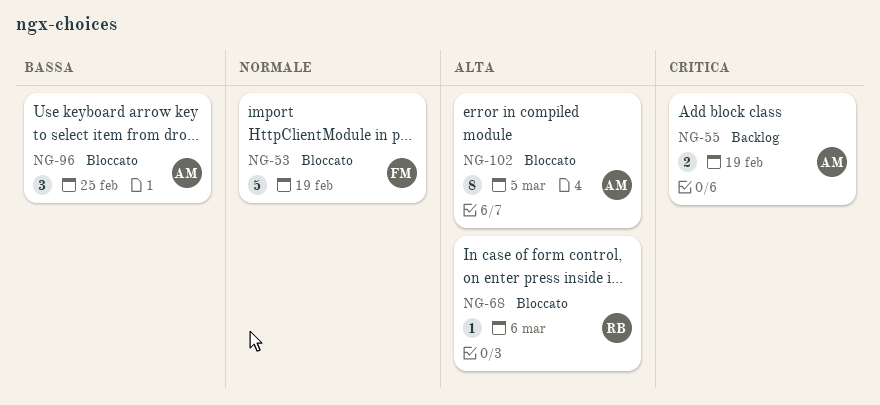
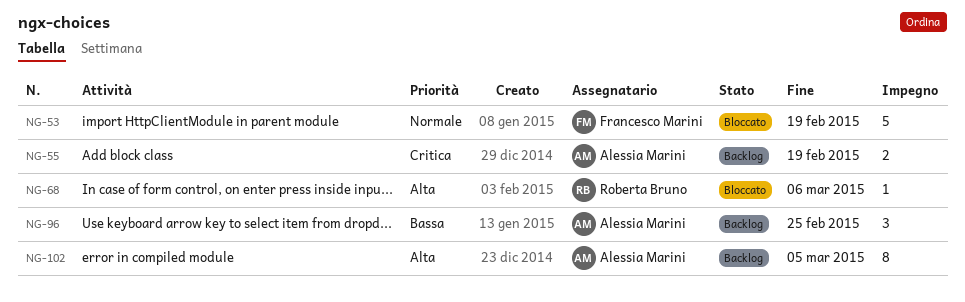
NG-96, status: Bloccato -> Backlog
NG-102, status: Bloccato -> Backlog

